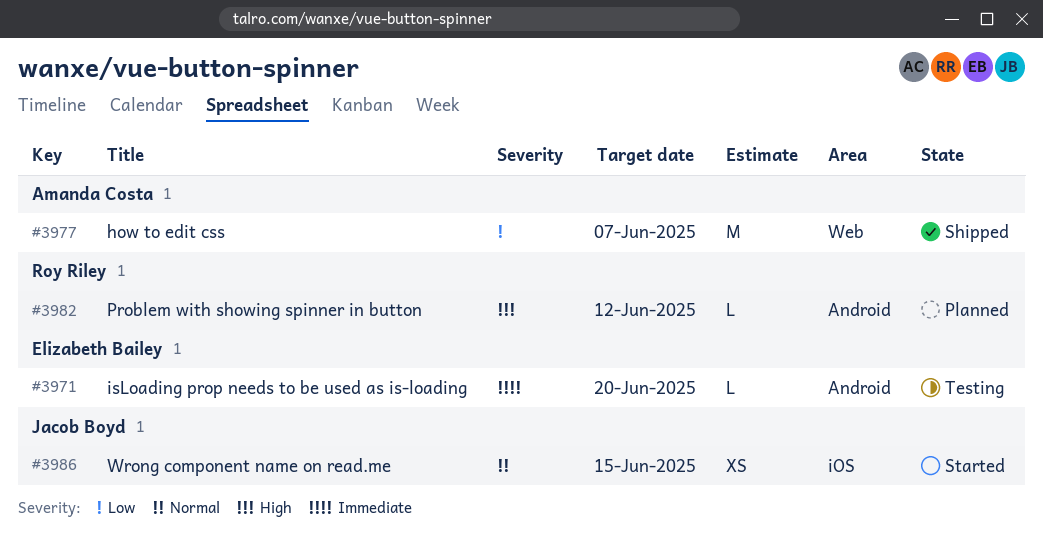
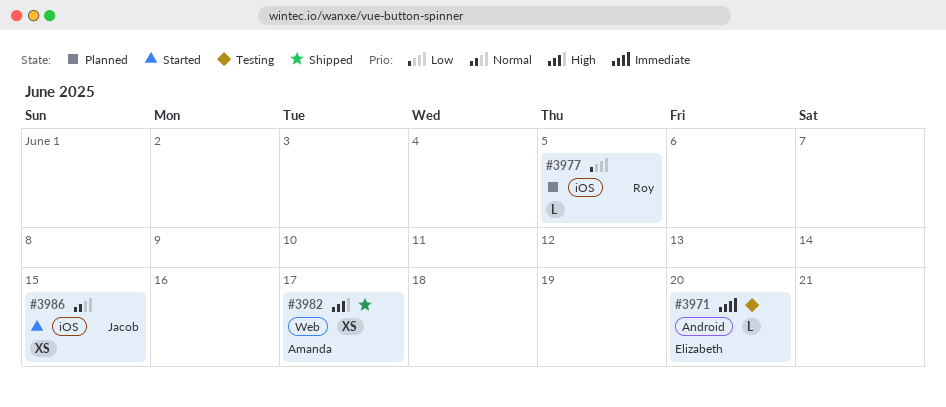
#3977, status: Shipped -> Planned
#3977, owner: Amanda Costa -> Roy Riley
#3977, label: Web -> iOS
#3977, estimate: M -> L
#3977, due: Jun 7 -> Jun 5
#3982, status: Planned -> Shipped
#3982, owner: Roy Riley -> Amanda Costa
#3982, label: Android -> Web
#3982, estimate: L -> XS
#3982, due: Jun 12 -> Jun 17

